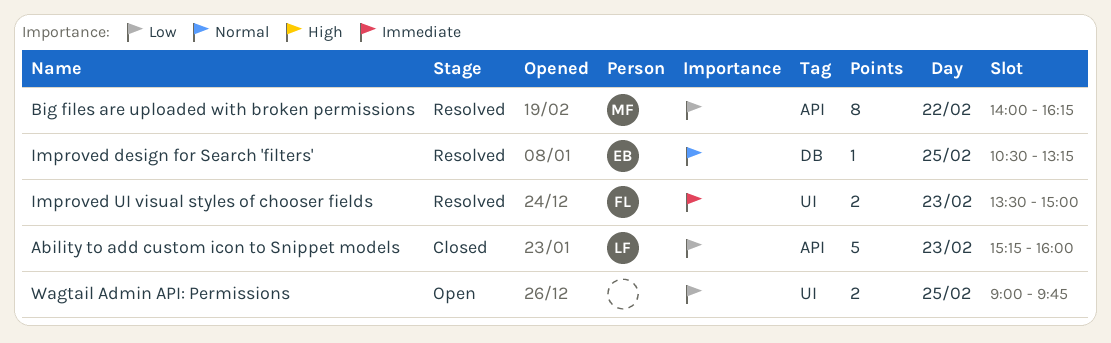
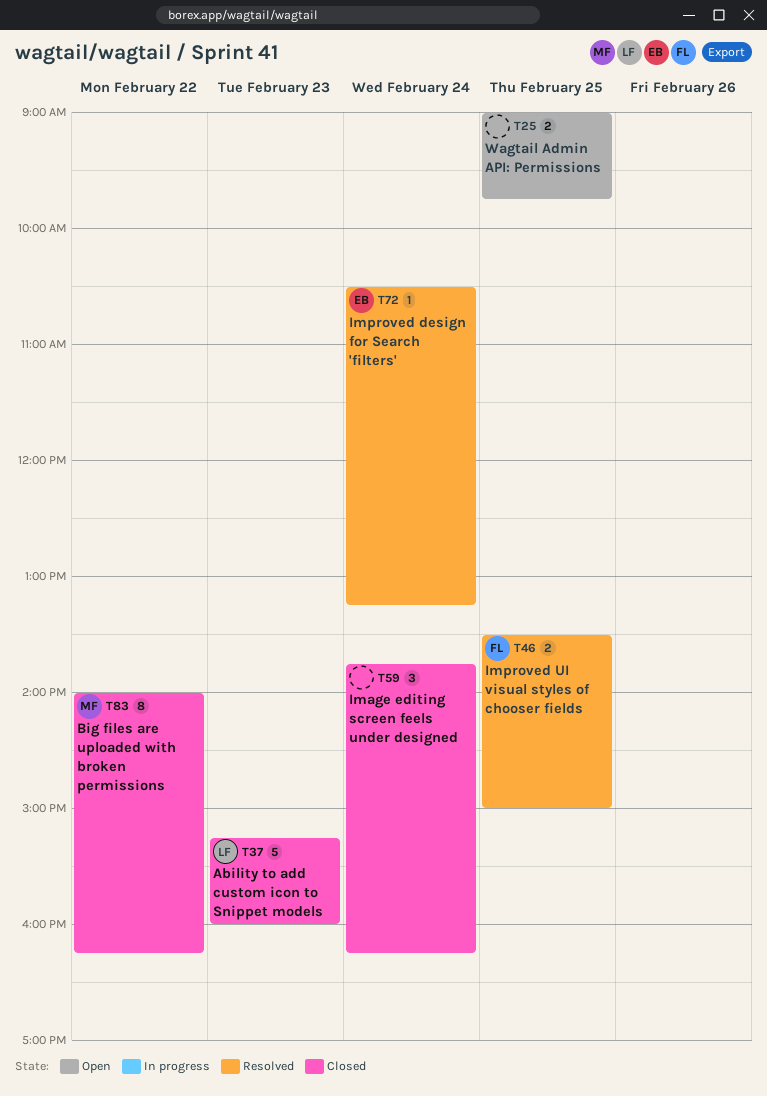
Big files are uploaded with broken permissions, status: Resolved -> Closed
Image editing screen feels under designed: none -> present
Improved design for Search 'filters', day: Feb 25 -> Feb 24
Improved UI visual styles of chooser fields, day: Feb 23 -> Feb 25

